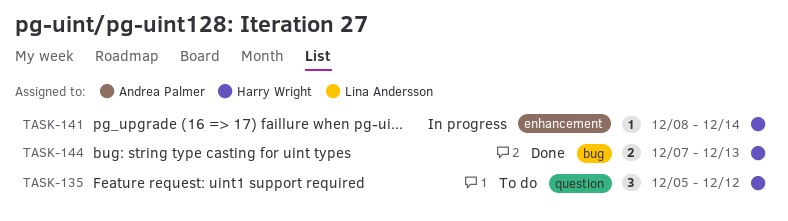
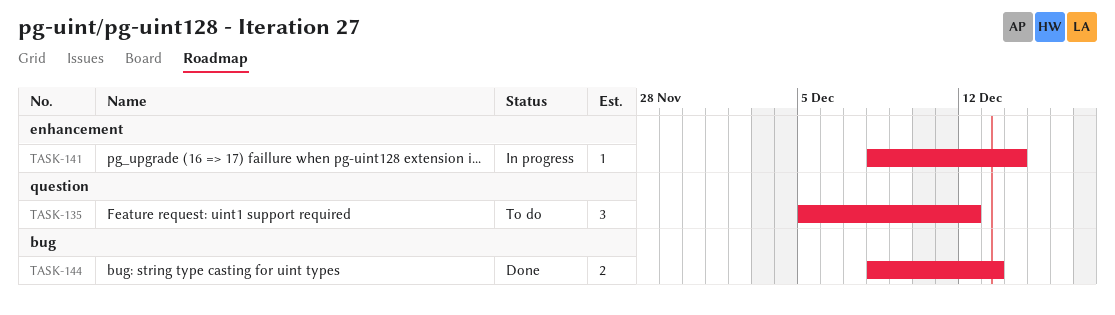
TASK-144, start: Dec 7 -> Dec 8

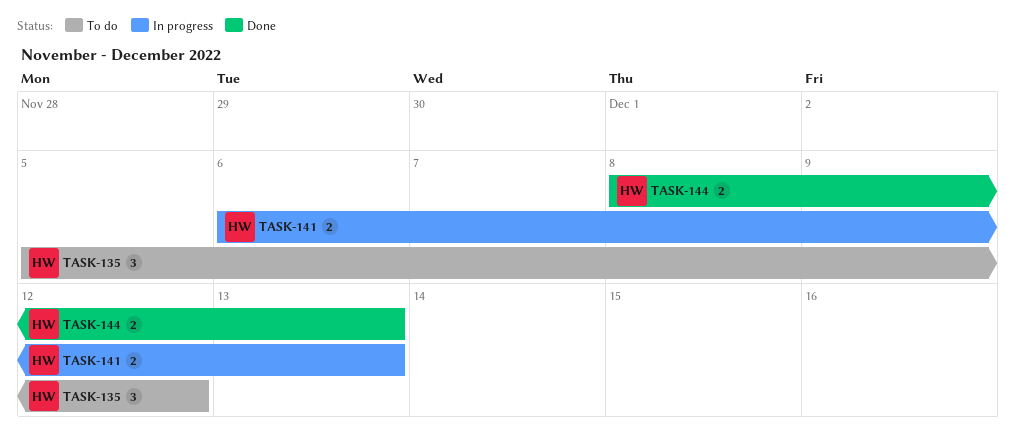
TASK-141, estimate: 1 -> 2
TASK-141, start: Dec 8 -> Dec 6
TASK-141, due: Dec 14 -> Dec 13

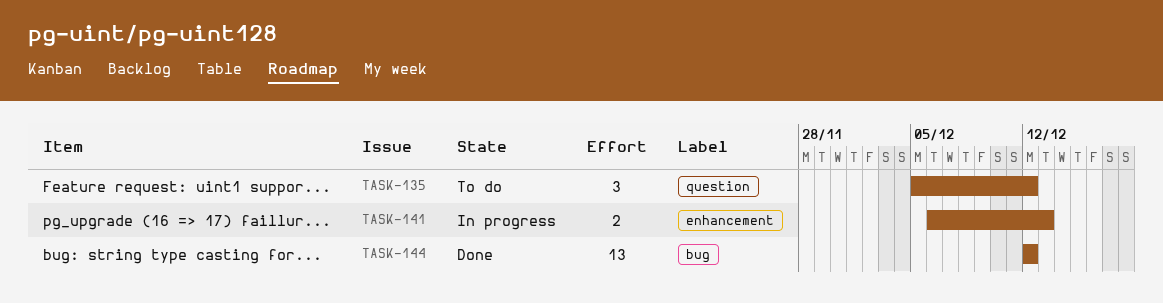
TASK-144, estimate: 2 -> 13
TASK-144, start: Dec 8 -> Dec 12
TASK-144, due: Dec 13 -> Dec 12

